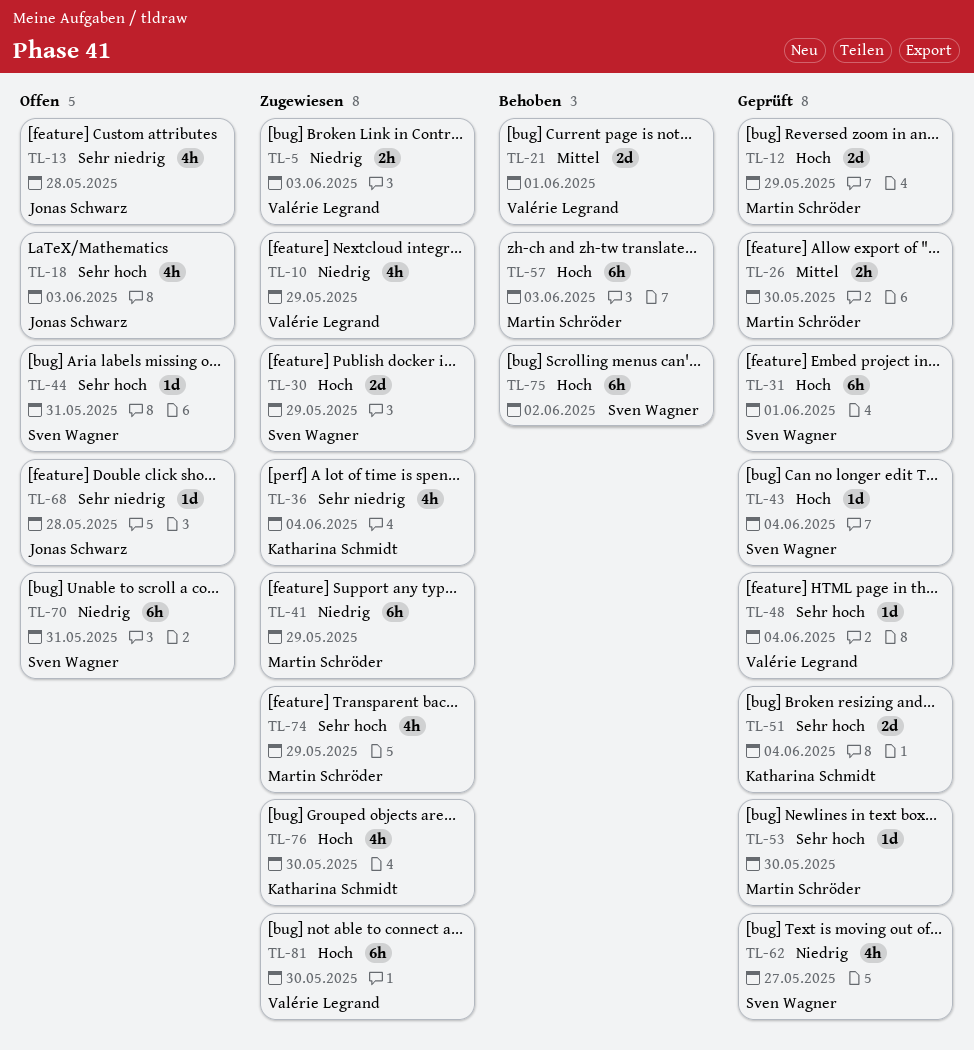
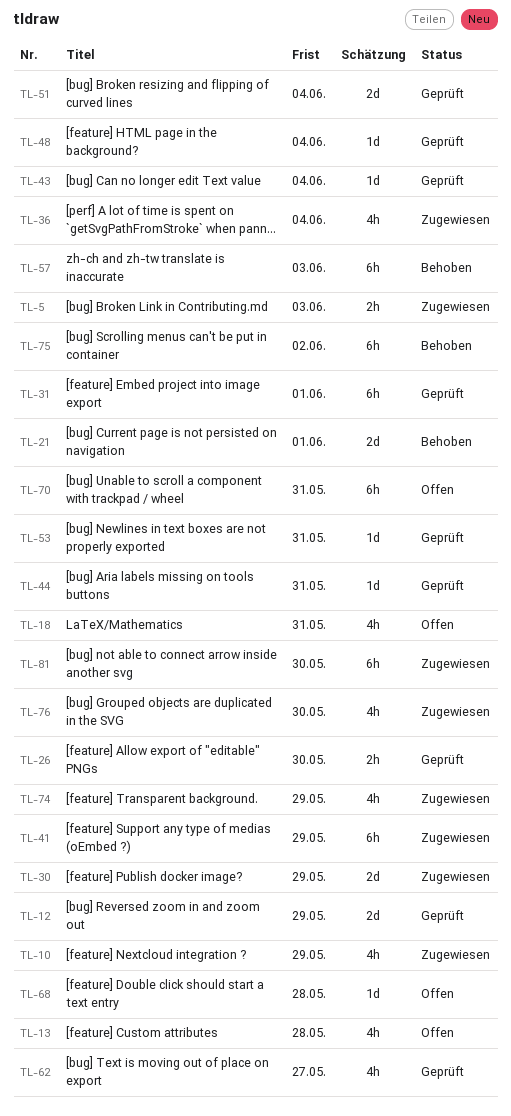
TL-18, due: Jun 3 -> May 31
TL-44, status: Offen -> Geprüft
TL-53, due: May 30 -> May 31

